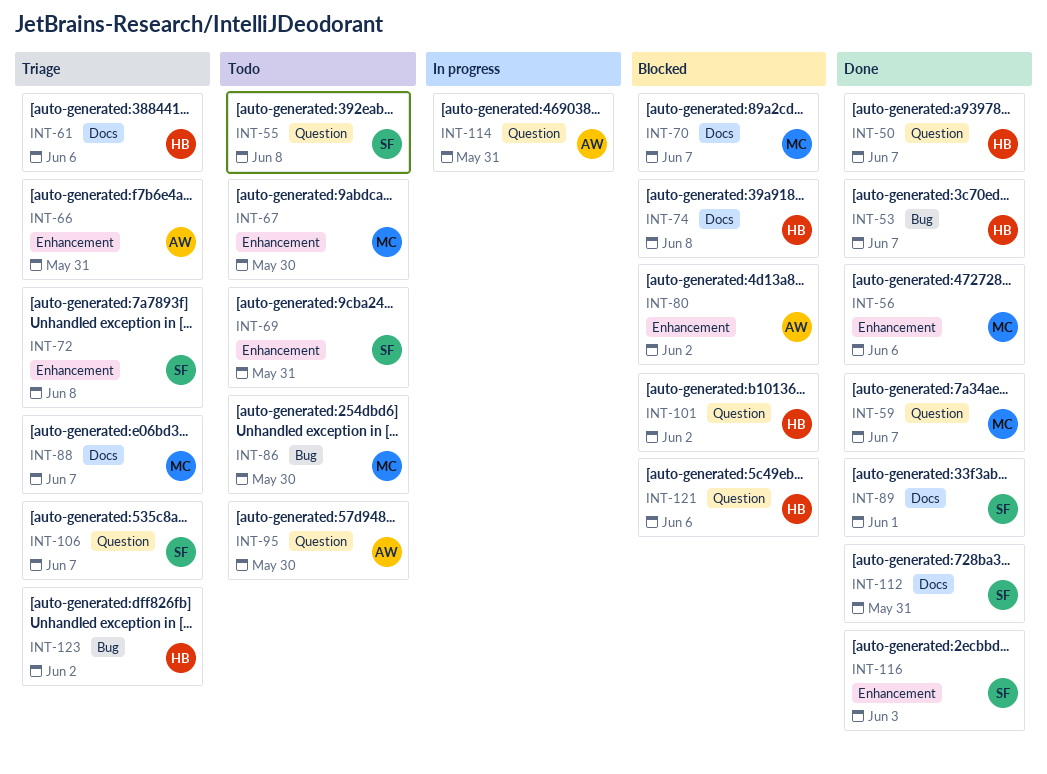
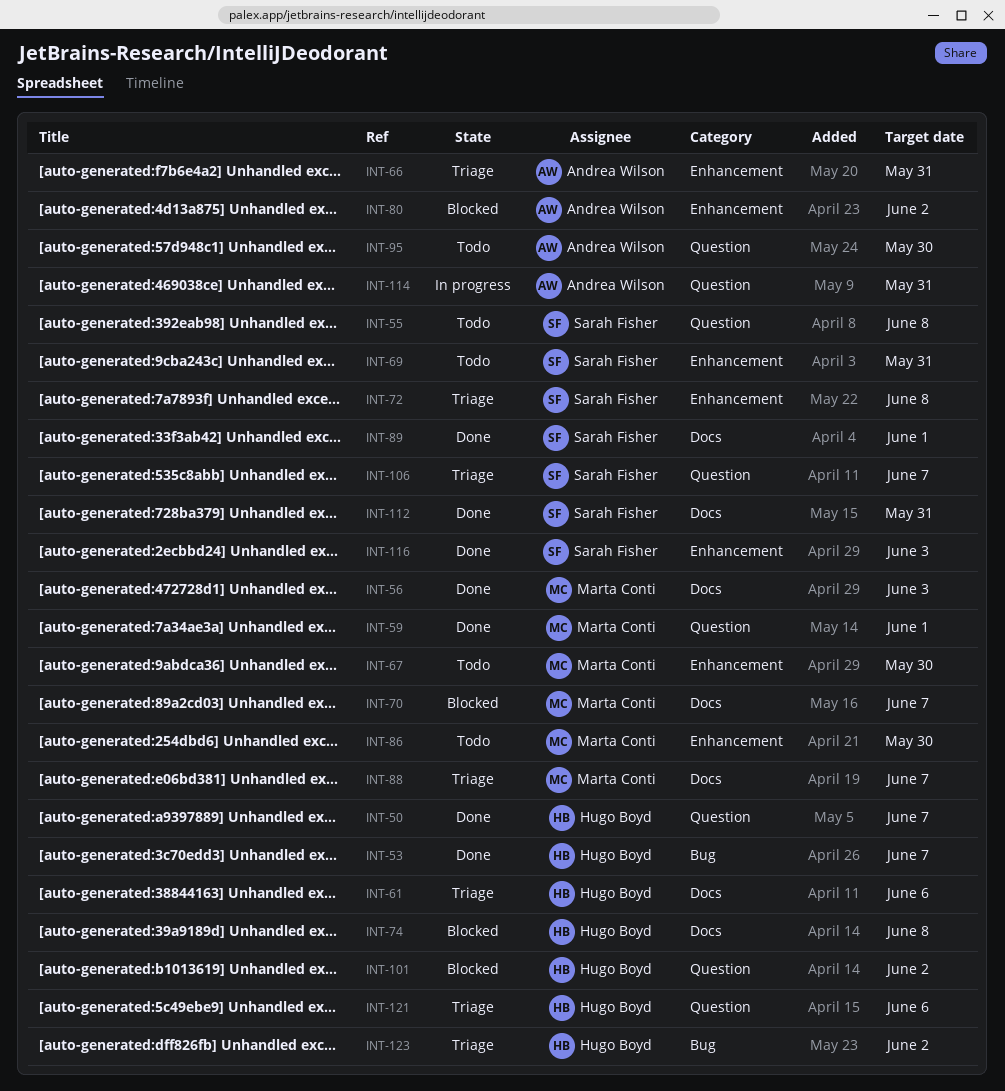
INT-56, label: Enhancement -> Docs
INT-56, due: Jun 6 -> Jun 3
INT-59, due: Jun 7 -> Jun 1
INT-86, label: Bug -> Enhancement
INT-121, status: Blocked -> Triage

